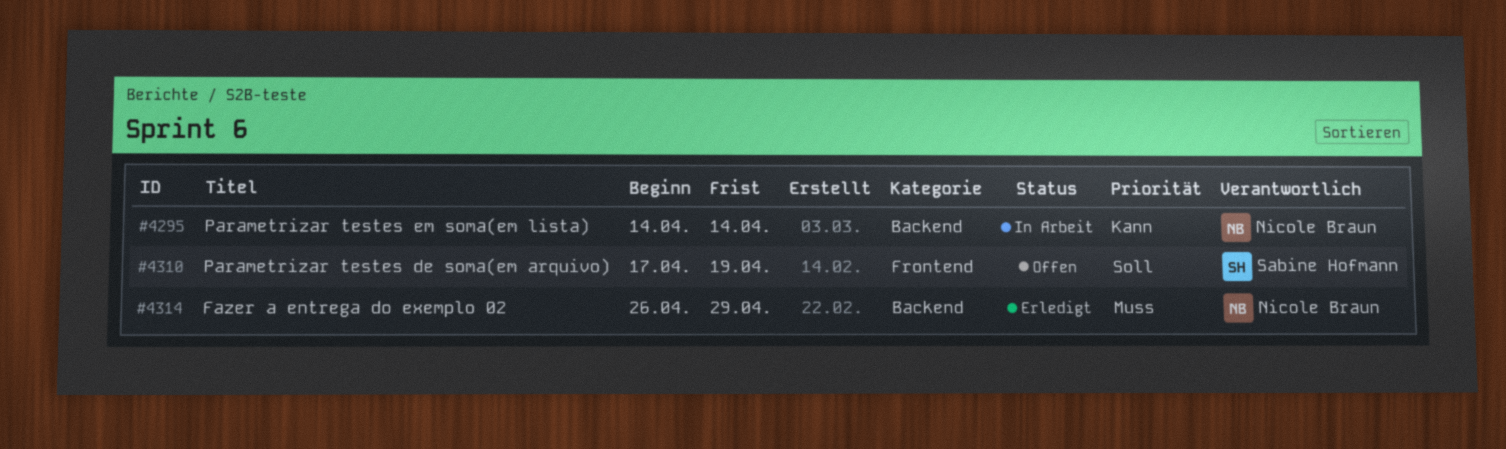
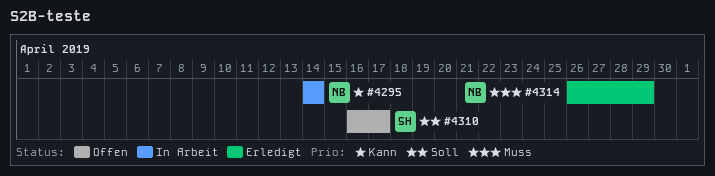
#4310, start: Apr 17 -> Apr 16
#4310, due: Apr 19 -> Apr 17

